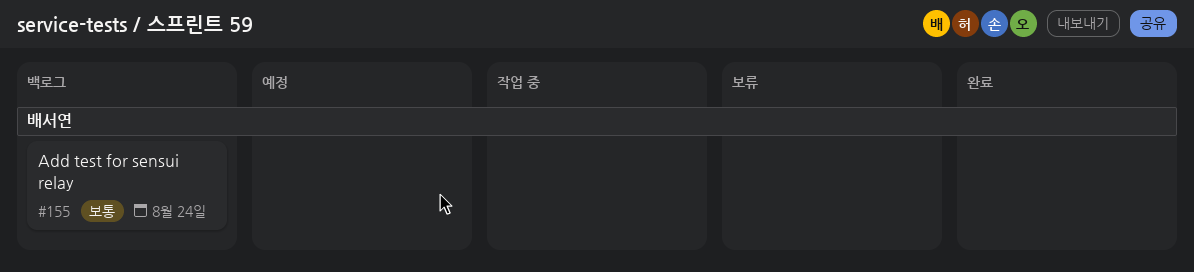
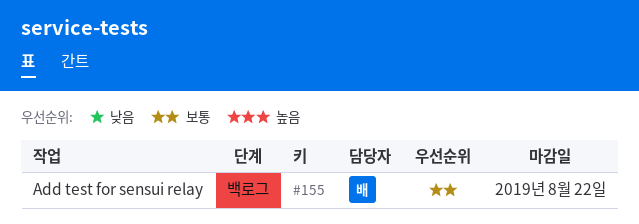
#155, due: Aug 24 -> Aug 22

